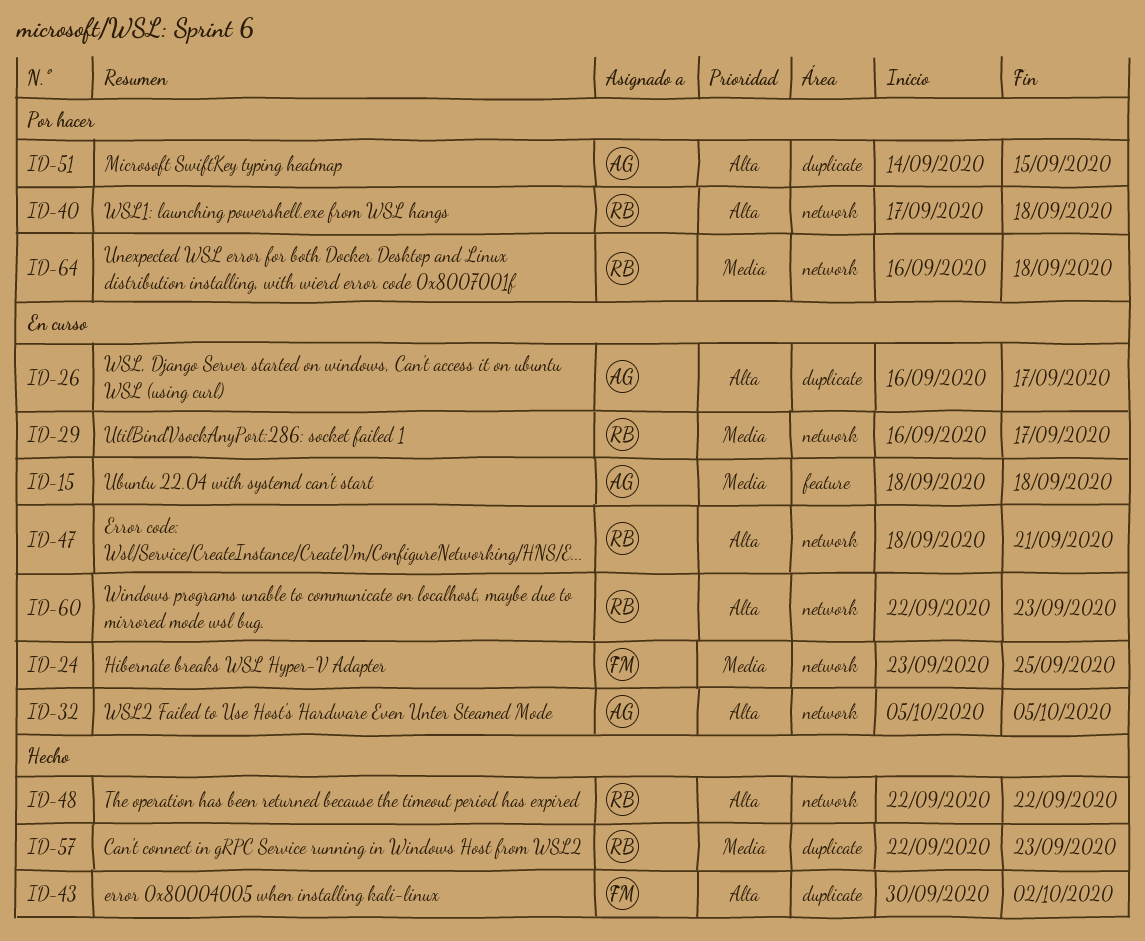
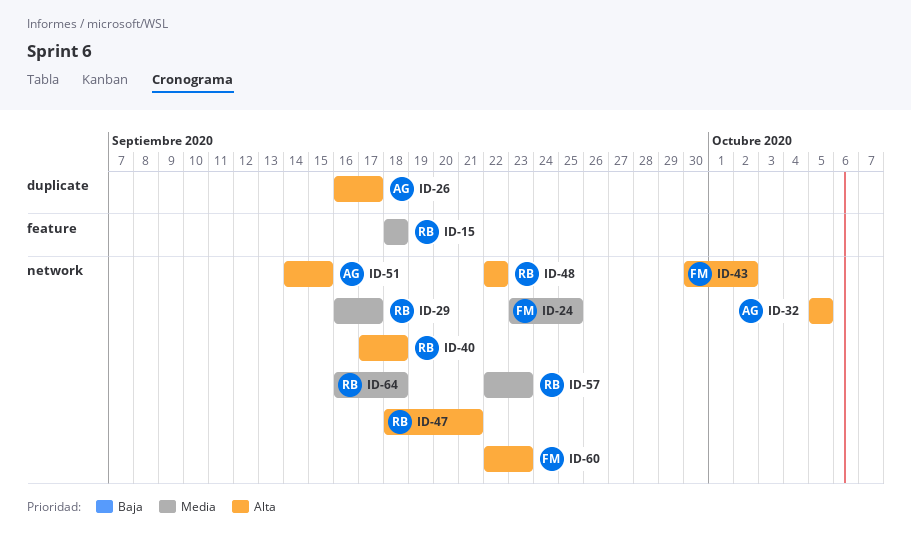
ID-15, owner: AG -> RB
ID-43, label: duplicate -> network
ID-51, label: duplicate -> network
ID-57, label: duplicate -> network
ID-60, owner: RB -> FM

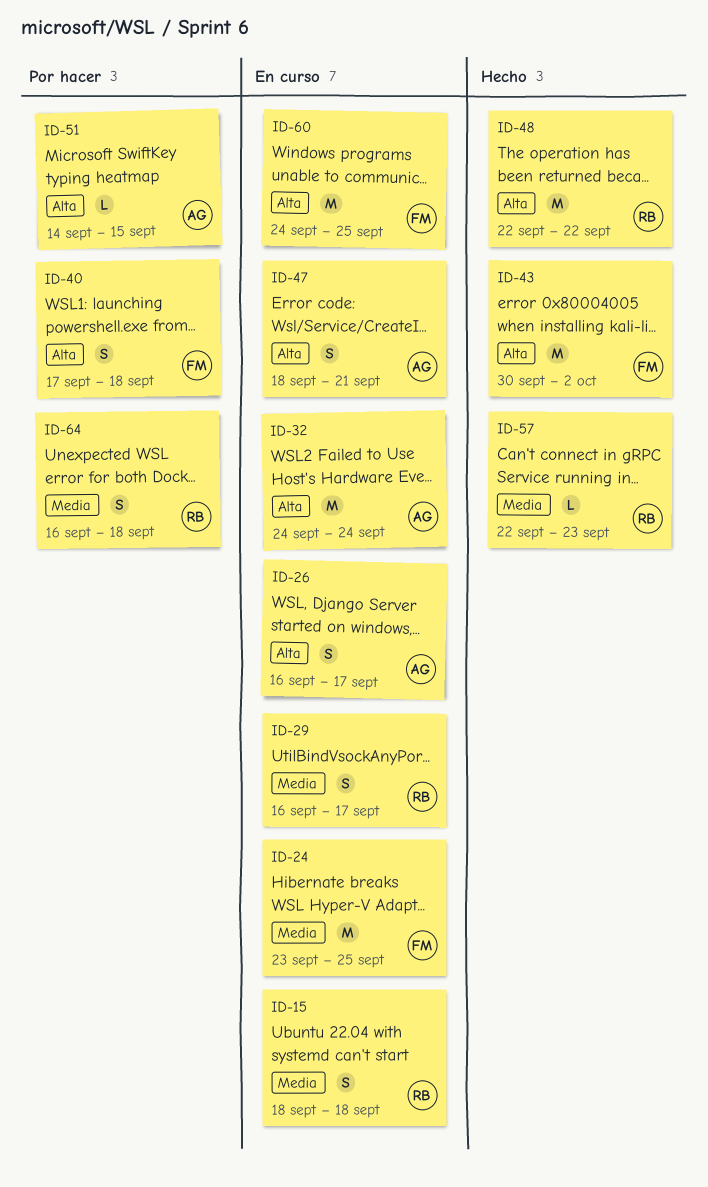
ID-32, start: Oct 5 -> Sep 24
ID-32, due: Oct 5 -> Sep 24
ID-40, owner: RB -> FM
ID-47, owner: RB -> AG
ID-60, start: Sep 22 -> Sep 24
ID-60, due: Sep 23 -> Sep 25

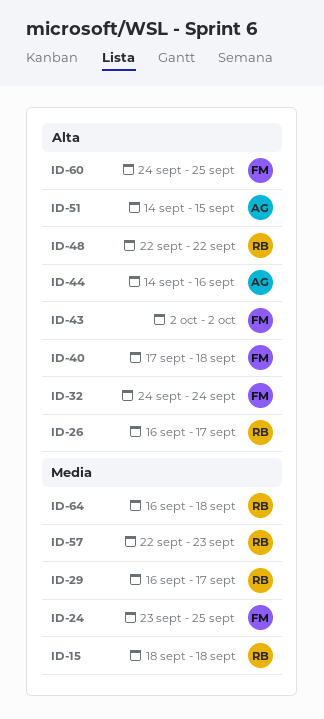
ID-26, owner: AG -> RB
ID-32, owner: AG -> FM
ID-43, start: Sep 30 -> Oct 2
ID-44: none -> present
ID-47: present -> none

